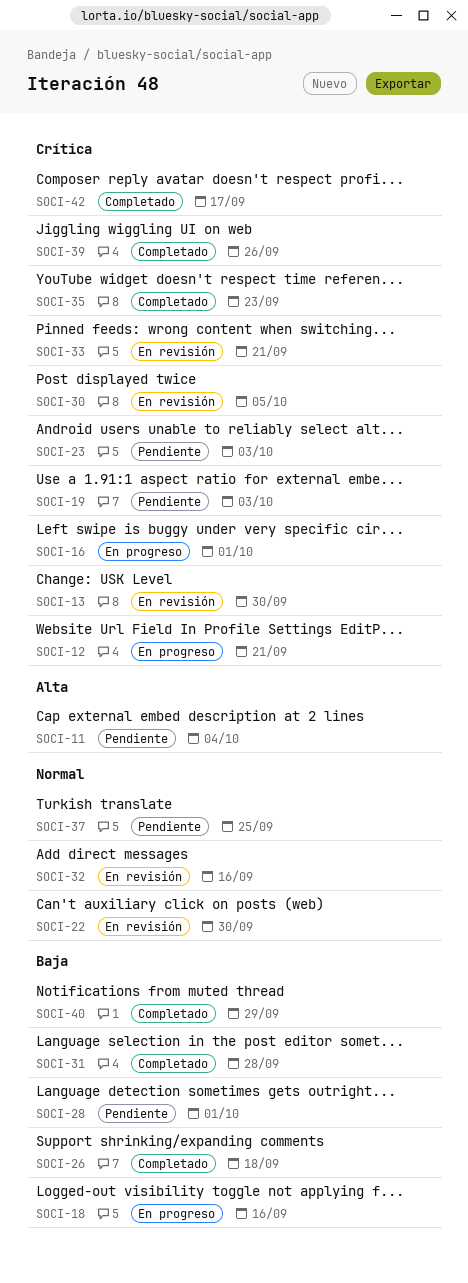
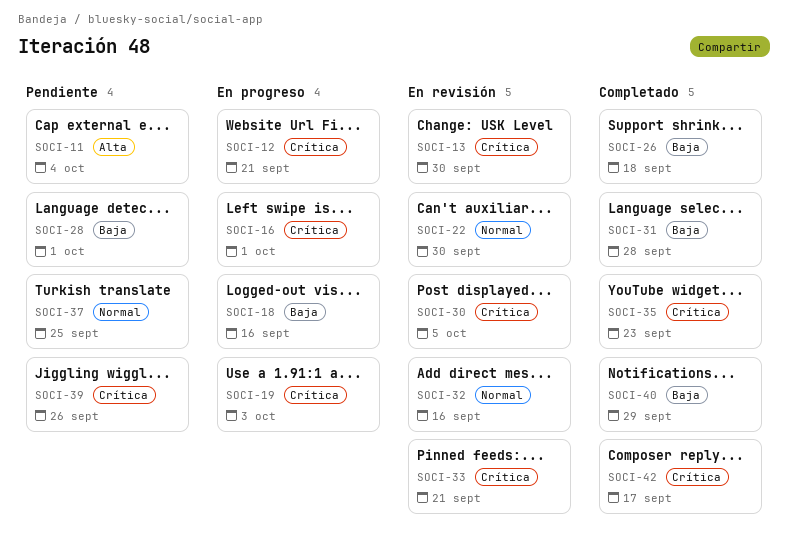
SOCI-19, status: Pendiente -> En progreso
SOCI-23: present -> none
SOCI-39, status: Completado -> Pendiente

